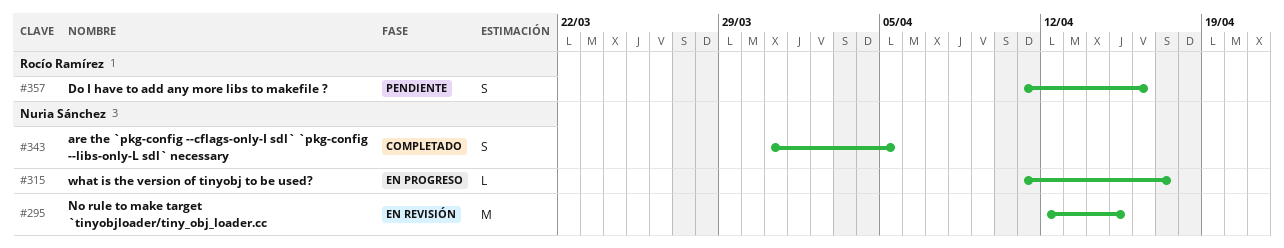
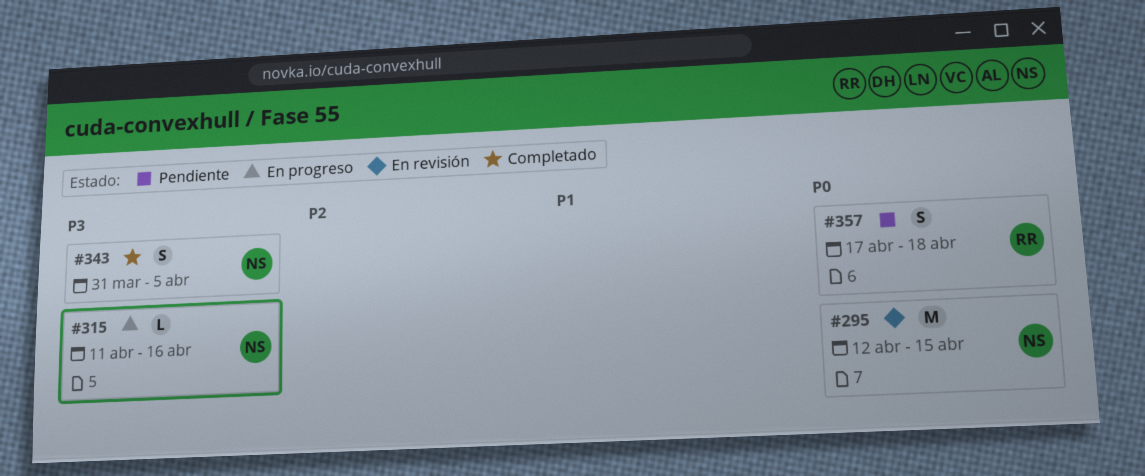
#315, due: Apr 17 -> Apr 16
#357, start: Apr 11 -> Apr 17
#357, due: Apr 16 -> Apr 18

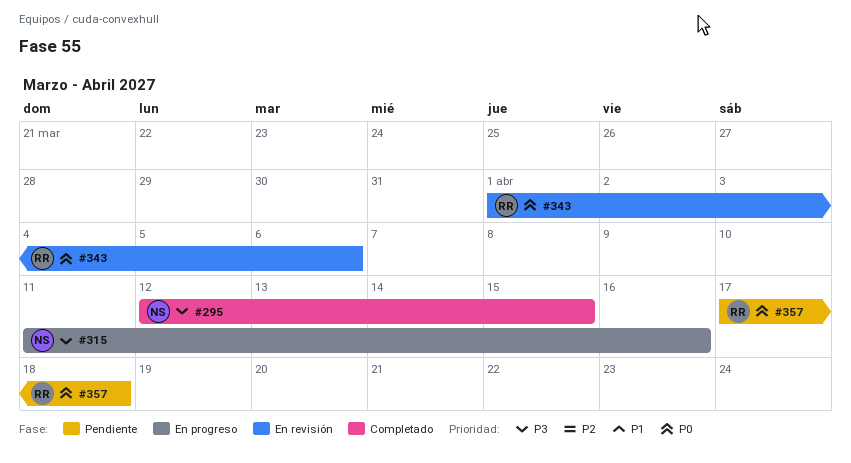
#295, status: En revisión -> Completado
#295, priority: P0 -> P3
#343, status: Completado -> En revisión
#343, owner: NS -> RR
#343, priority: P3 -> P0
#343, start: Mar 31 -> Apr 1
#343, due: Apr 5 -> Apr 6

